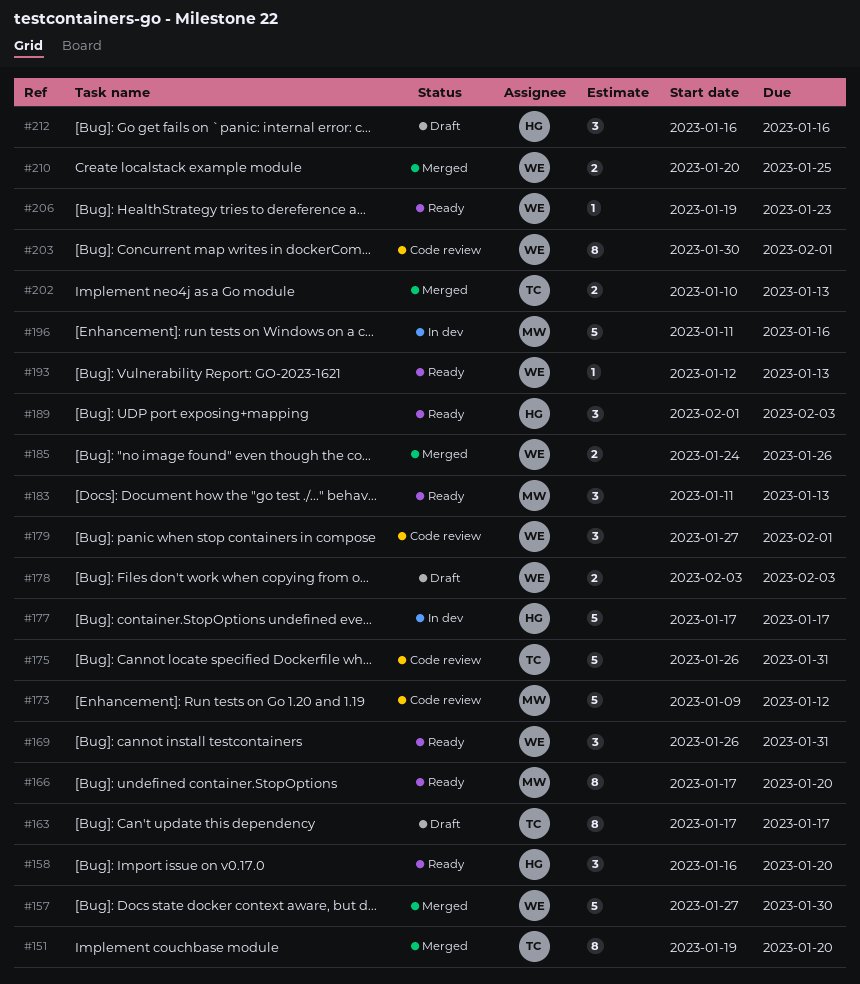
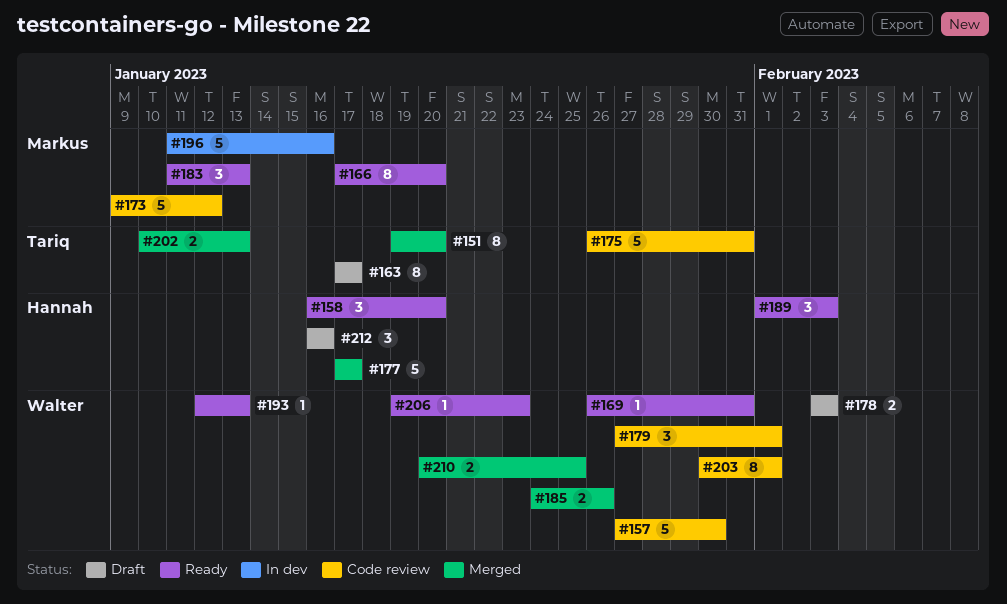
#157, status: Merged -> Code review
#169, estimate: 3 -> 1
#177, status: In dev -> Merged

